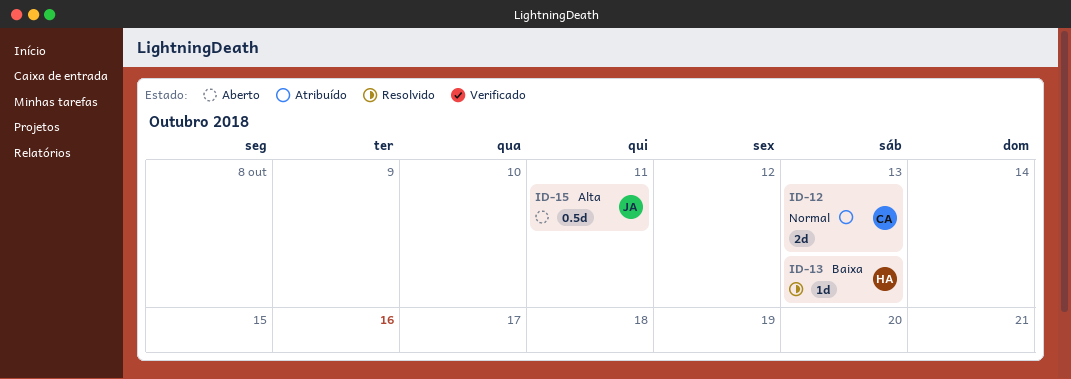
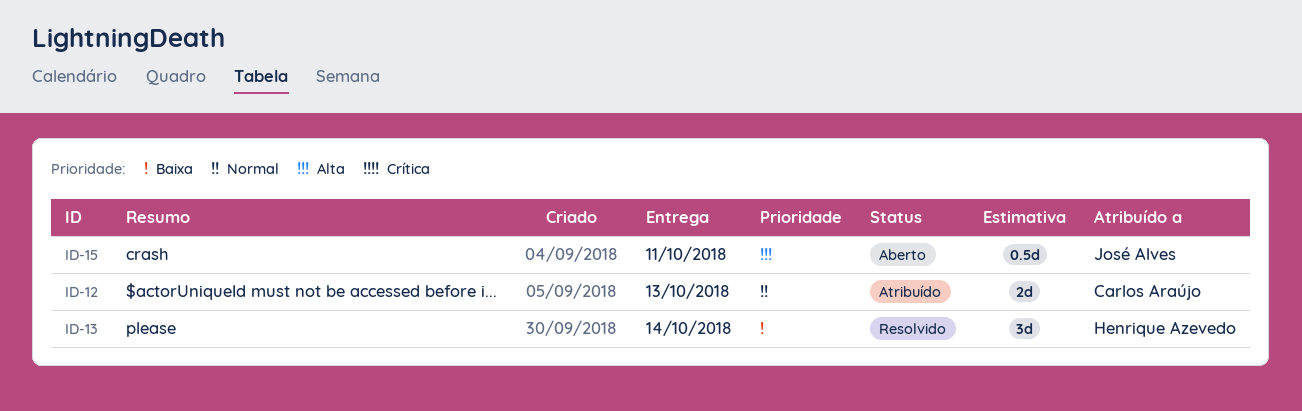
ID-13, estimate: 1d -> 3d
ID-13, due: Oct 13 -> Oct 14

